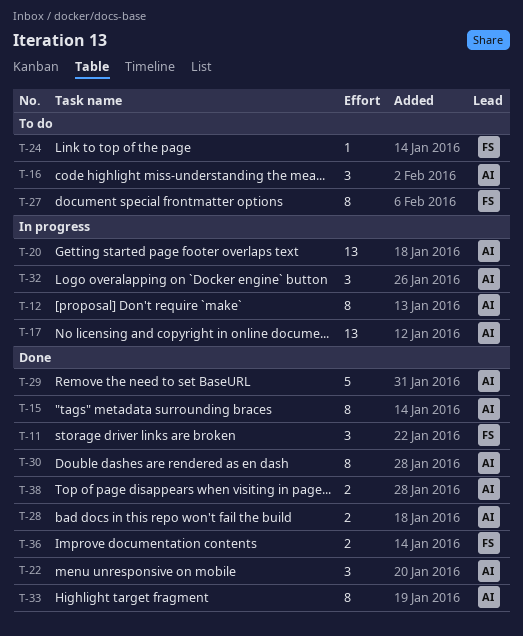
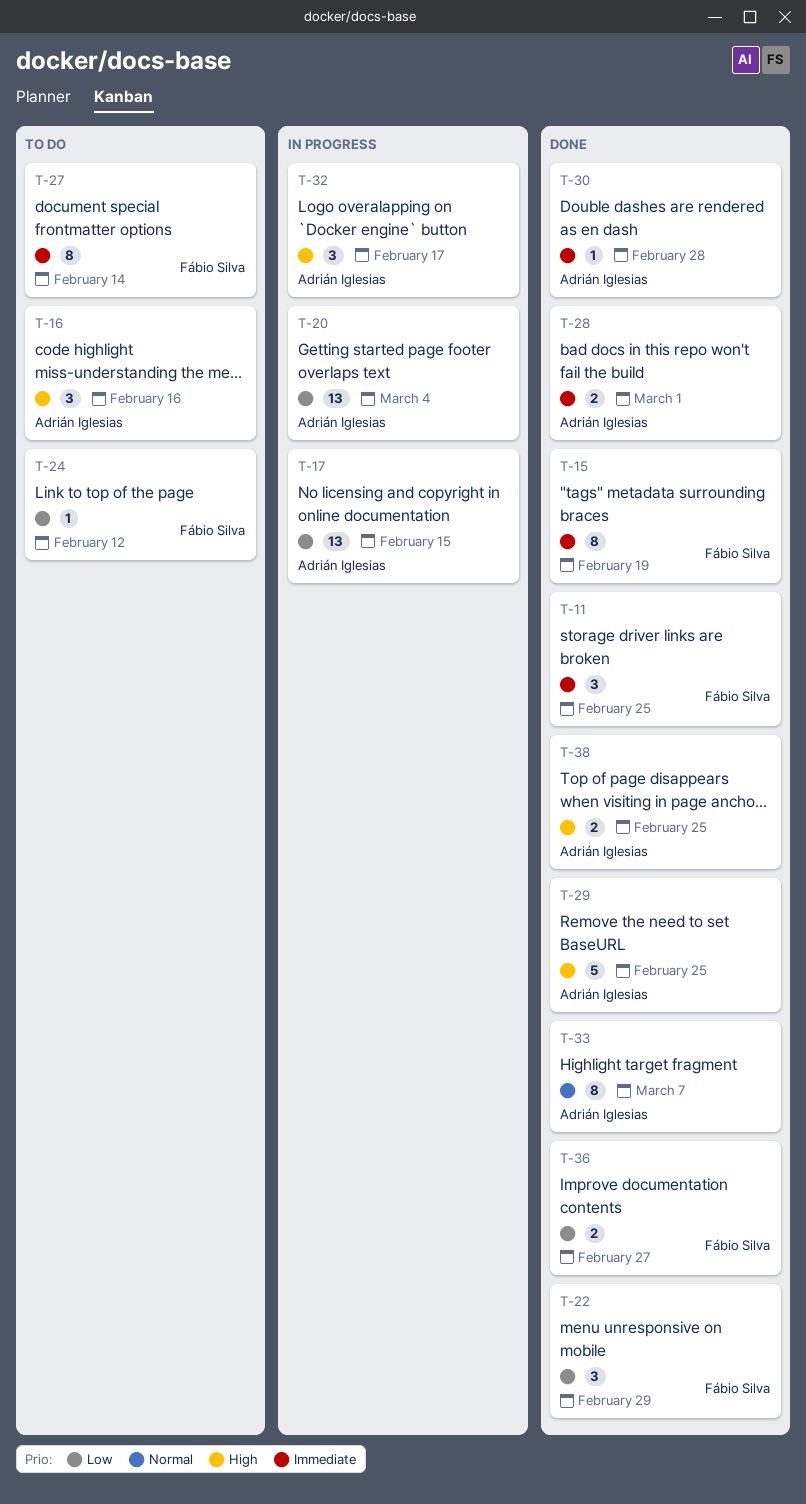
T-12: present -> none
T-15, owner: Adrián Iglesias -> Fábio Silva
T-22, owner: Adrián Iglesias -> Fábio Silva
T-30, estimate: 8 -> 1

